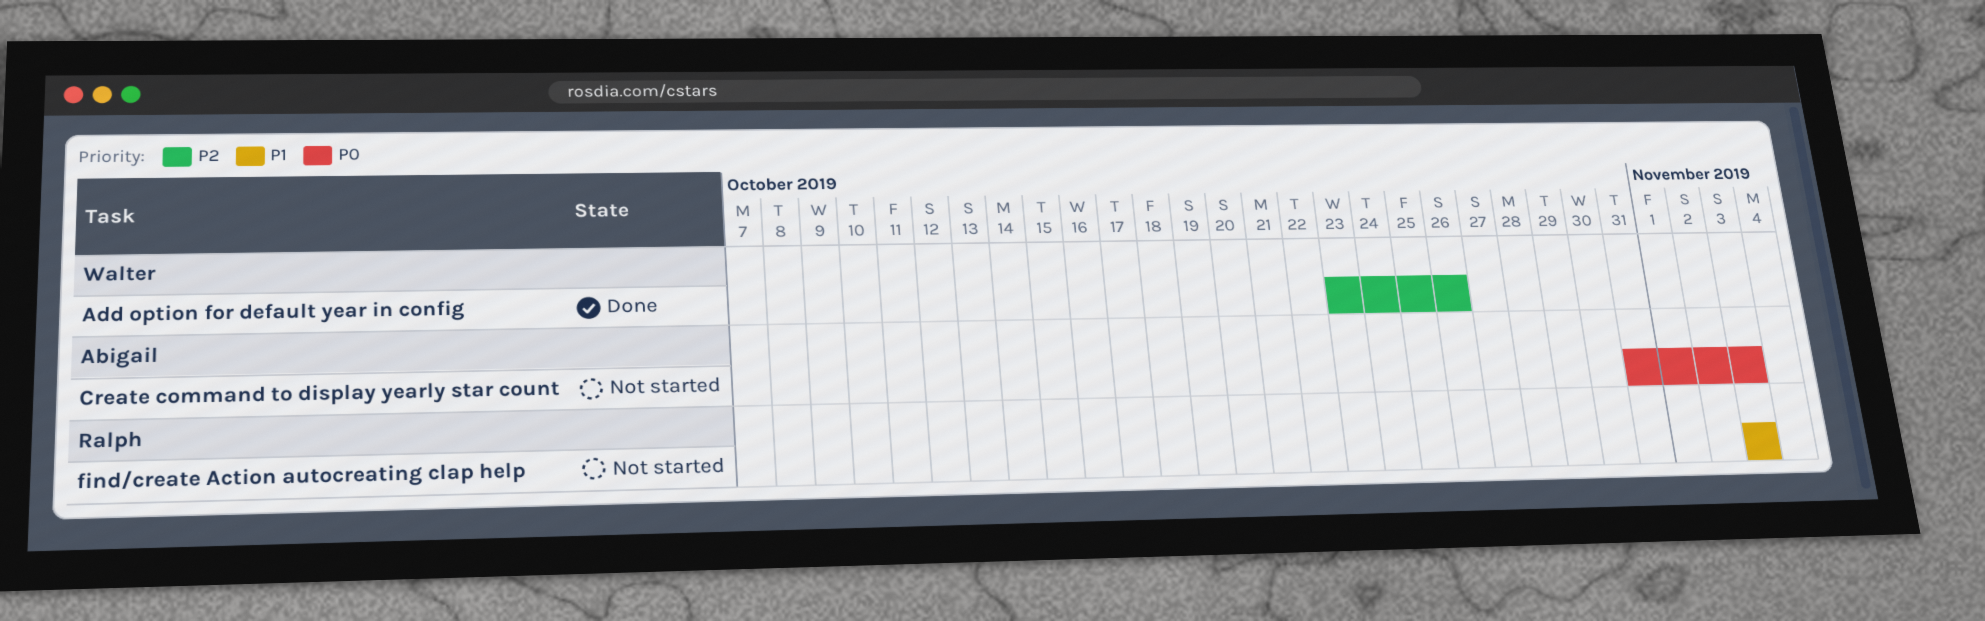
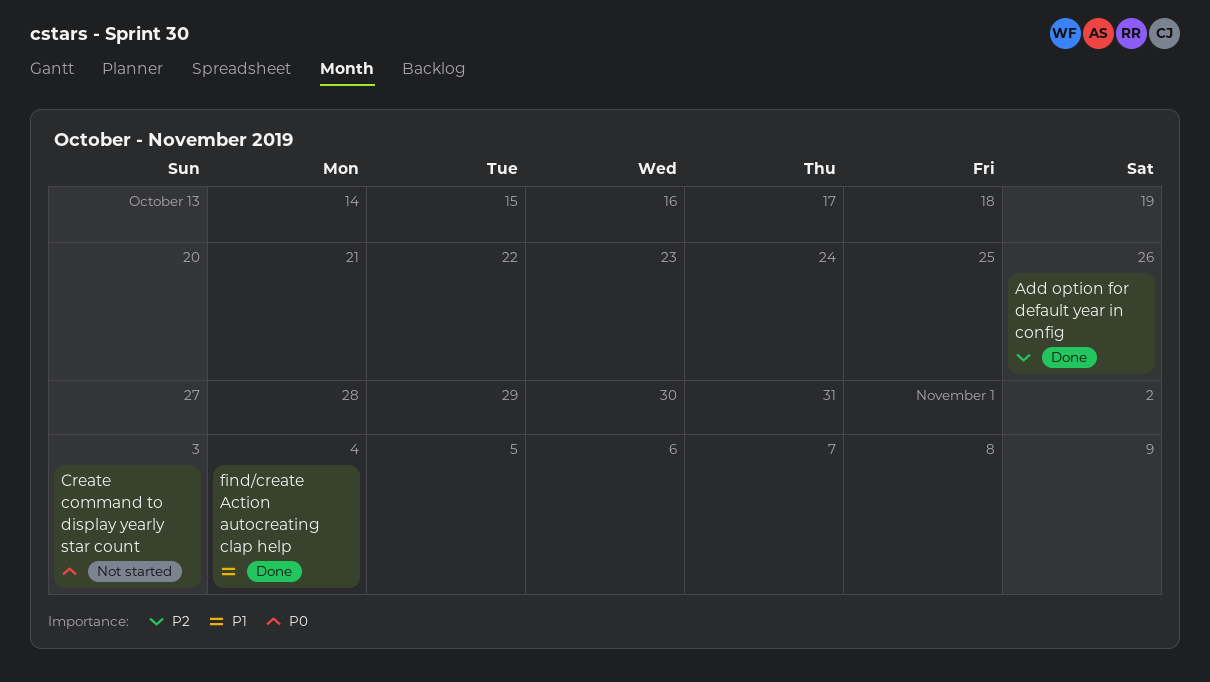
find/create Action autocreating clap help, status: Not started -> Done
find/create Action autocreating clap help, due: Nov 3 -> Nov 4

